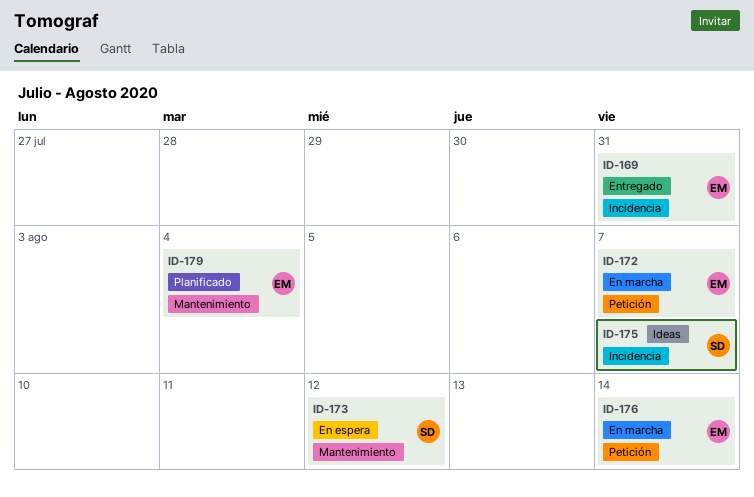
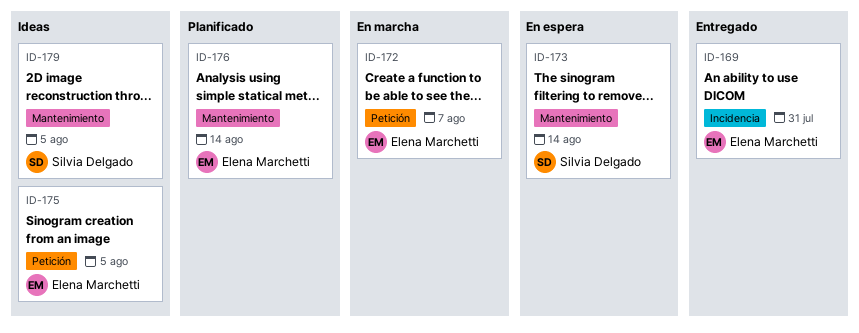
ID-173, due: Aug 12 -> Aug 14
ID-175, owner: Silvia Delgado -> Elena Marchetti
ID-175, label: Incidencia -> Petición
ID-175, due: Aug 7 -> Aug 5
ID-176, status: En marcha -> Planificado
ID-176, label: Petición -> Mantenimiento
ID-179, status: Planificado -> Ideas
ID-179, owner: Elena Marchetti -> Silvia Delgado
ID-179, due: Aug 4 -> Aug 5

